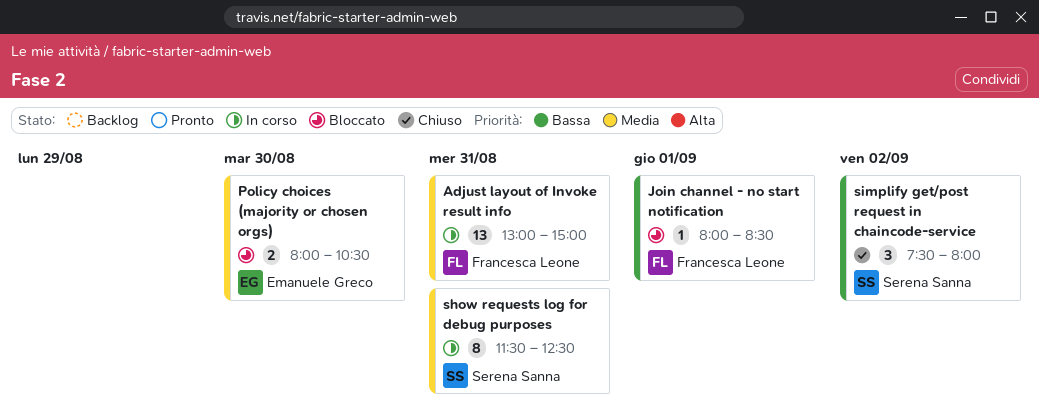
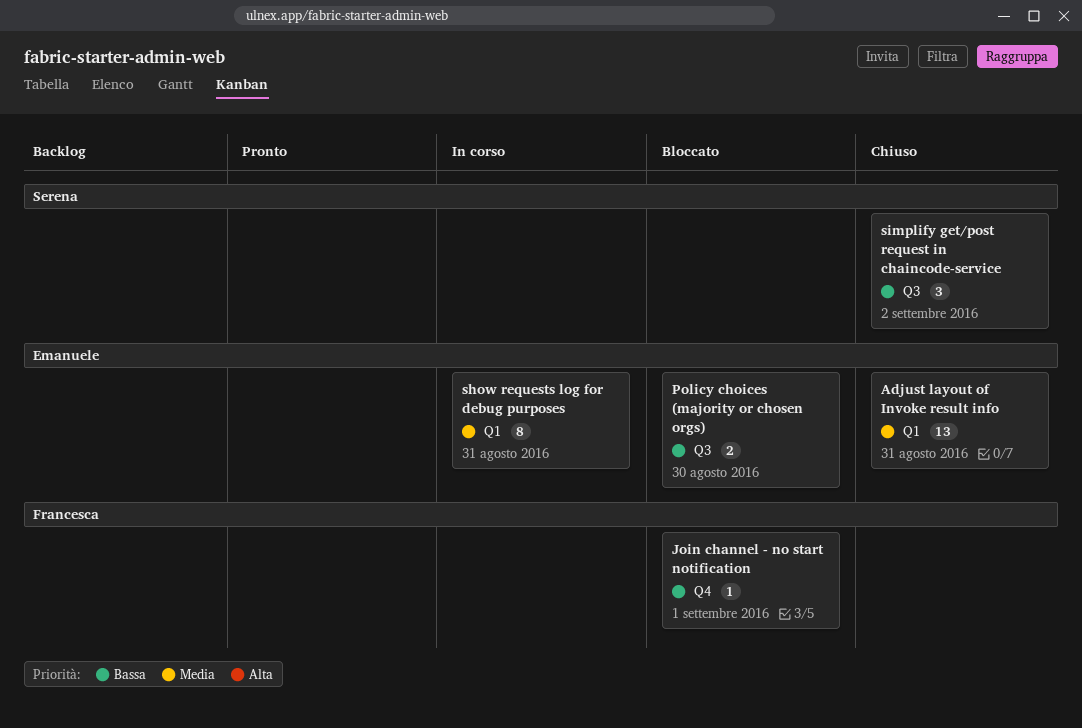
Adjust layout of Invoke result info, status: In corso -> Chiuso
Adjust layout of Invoke result info, owner: Francesca Leone -> Emanuele Greco
Policy choices (majority or chosen orgs), priority: Media -> Bassa
show requests log for debug purposes, owner: Serena Sanna -> Emanuele Greco

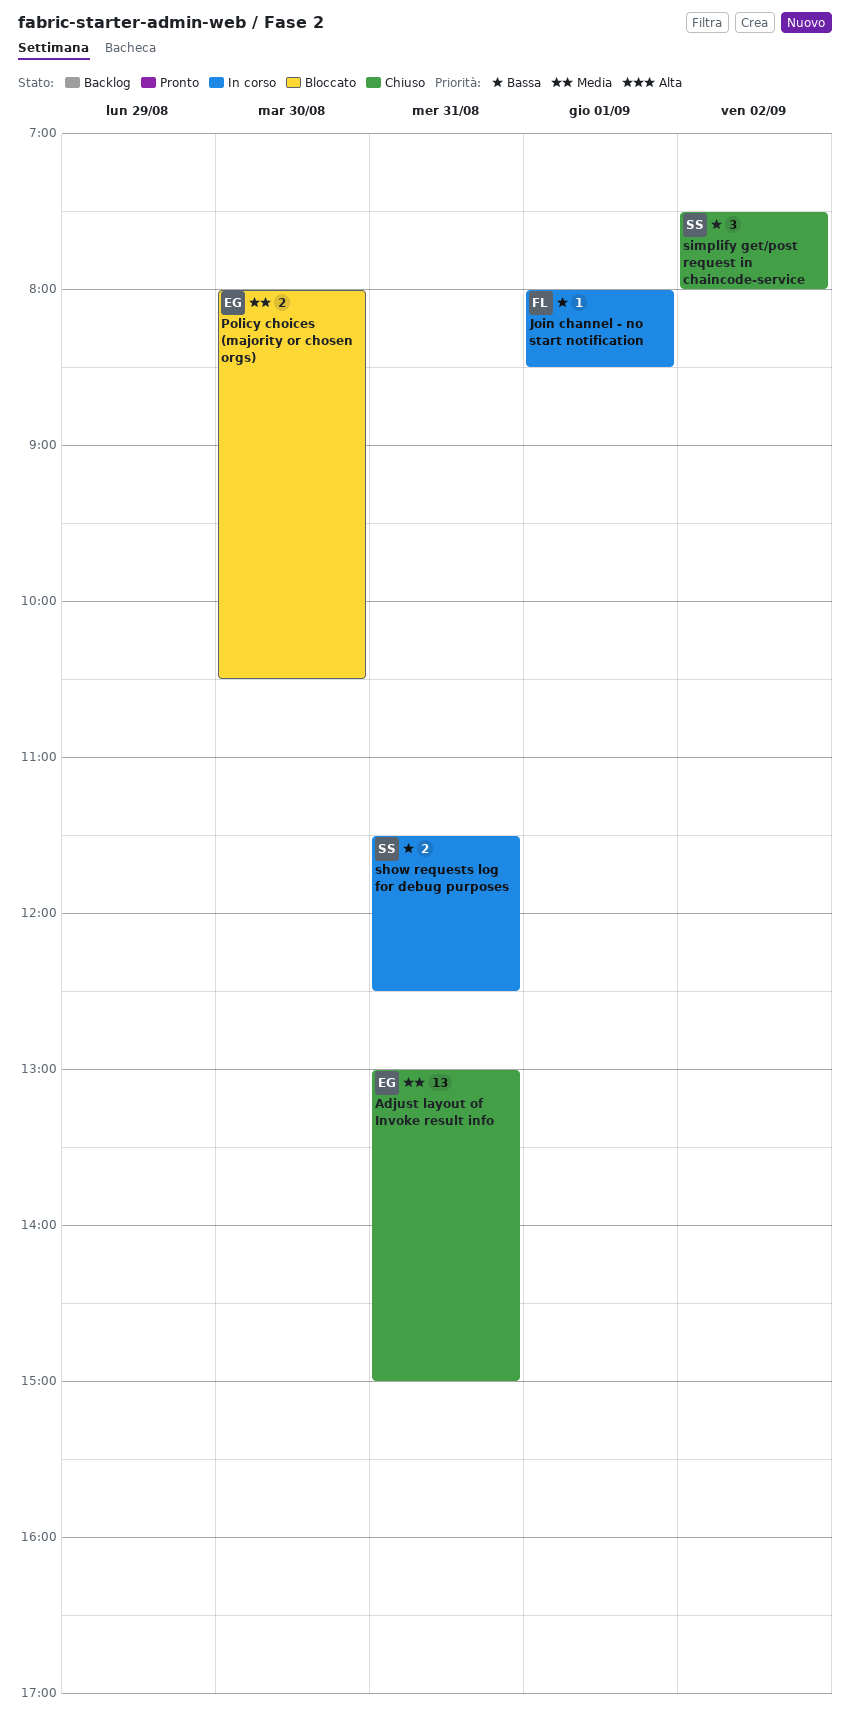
Join channel - no start notification, status: Bloccato -> In corso
Policy choices (majority or chosen orgs), priority: Bassa -> Media
show requests log for debug purposes, owner: Emanuele -> Serena
show requests log for debug purposes, priority: Media -> Bassa
show requests log for debug purposes, estimate: 8 -> 2

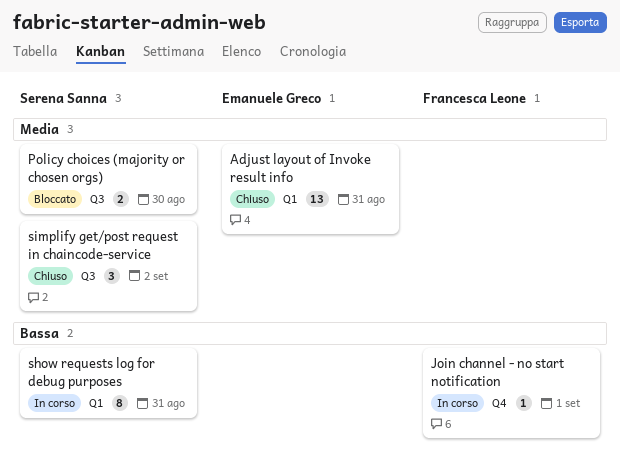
Policy choices (majority or chosen orgs), owner: Emanuele Greco -> Serena Sanna
show requests log for debug purposes, estimate: 2 -> 8
simplify get/post request in chaincode-service, priority: Bassa -> Media

